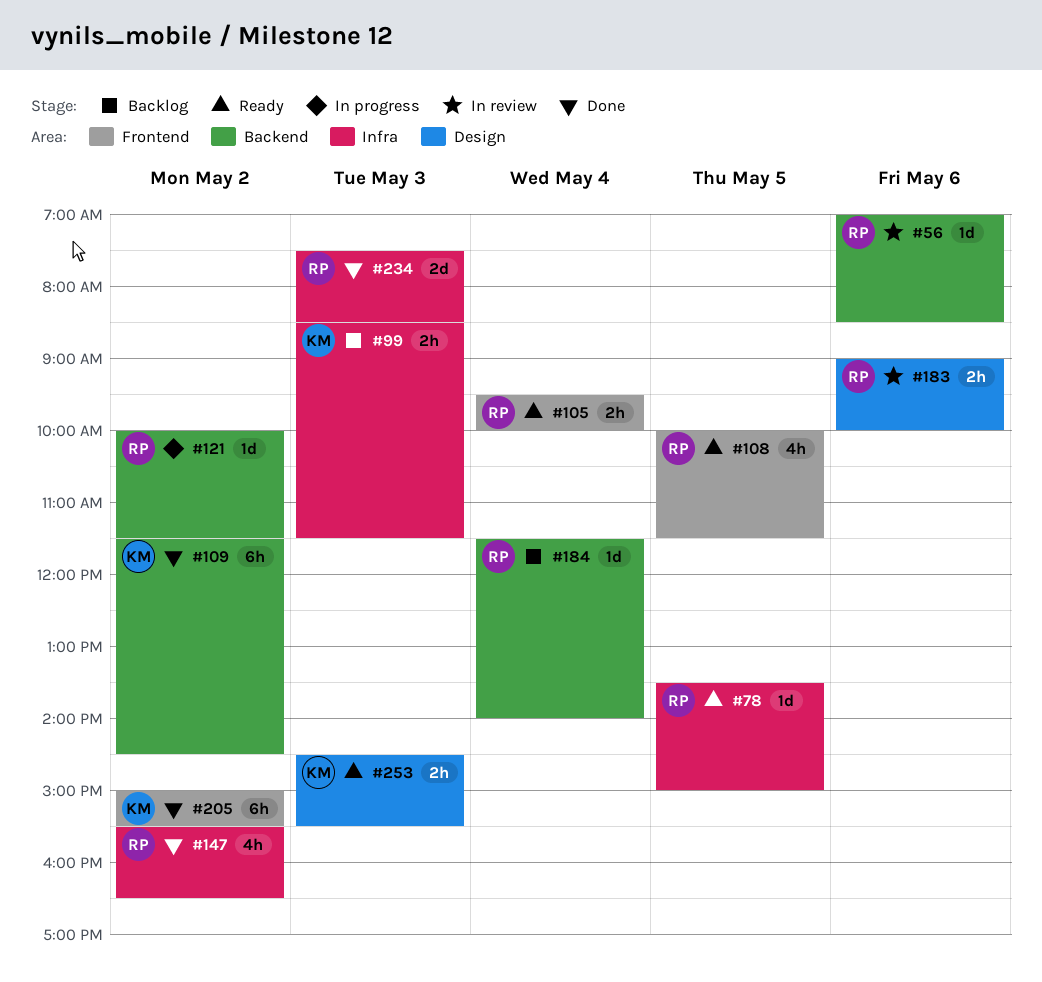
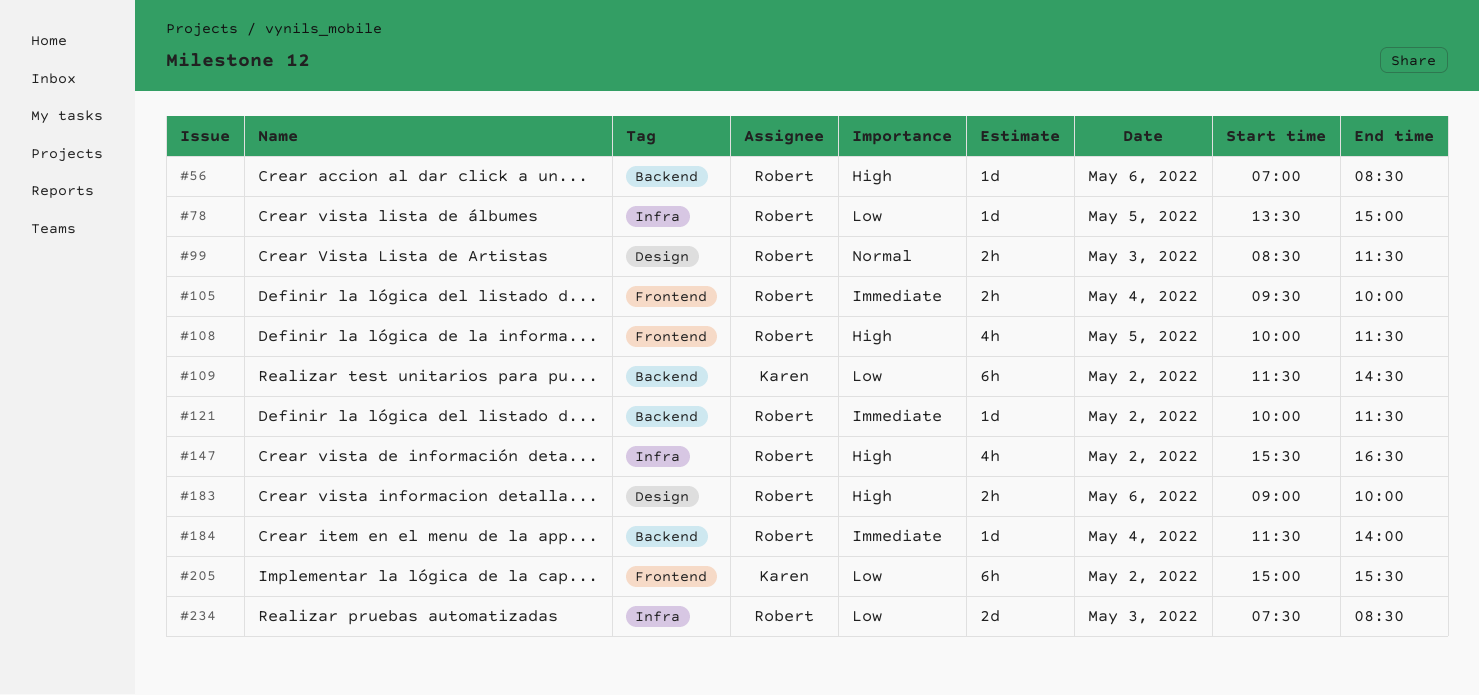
#99, owner: Karen -> Robert
#99, label: Infra -> Design
#253: present -> none

